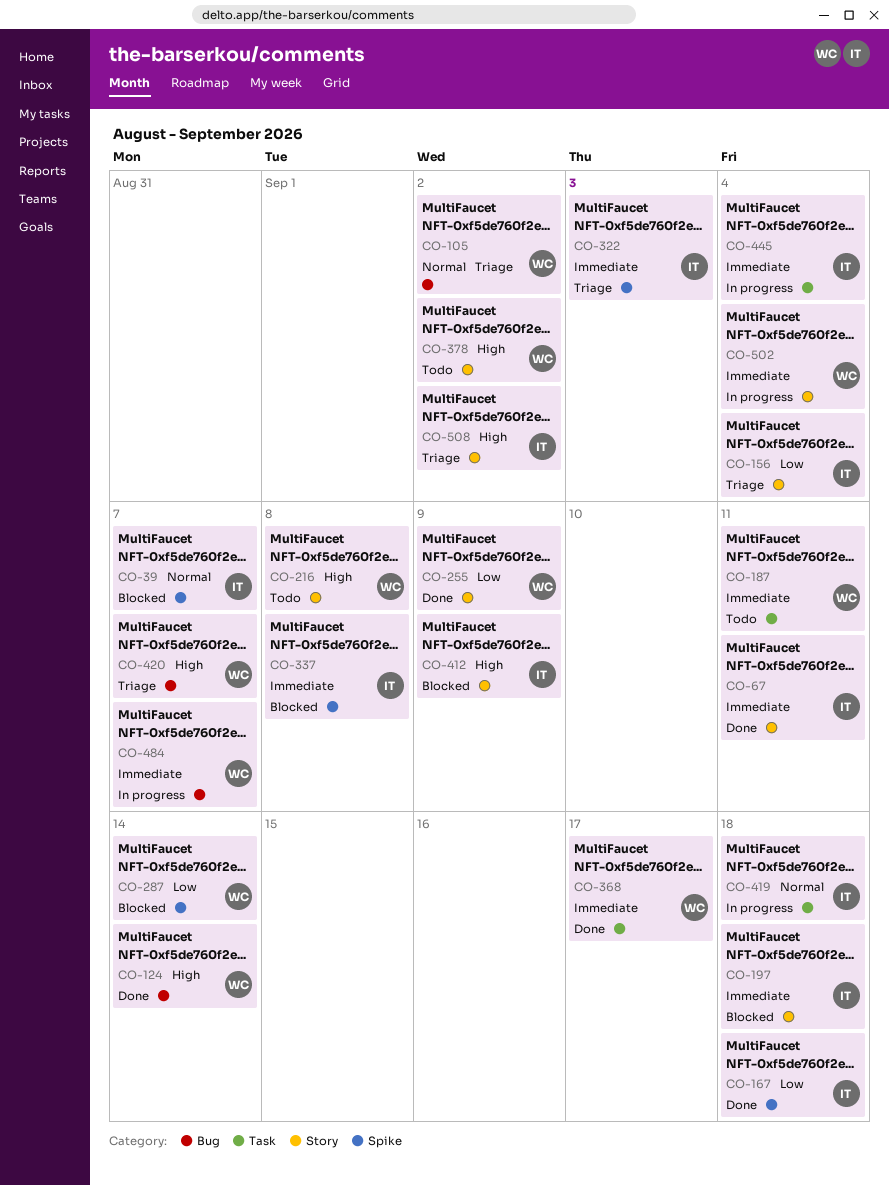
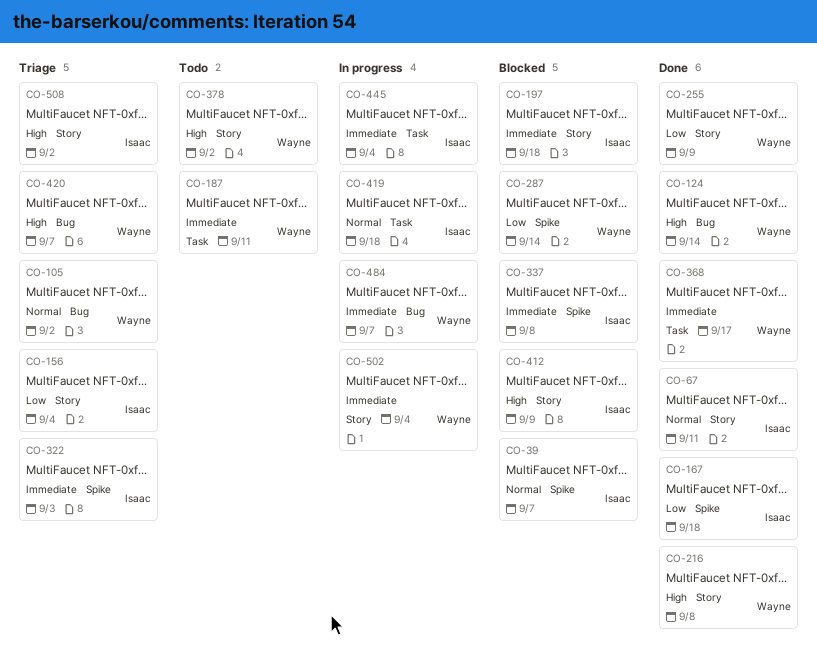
CO-67, priority: Immediate -> Normal
CO-216, status: Todo -> Done

